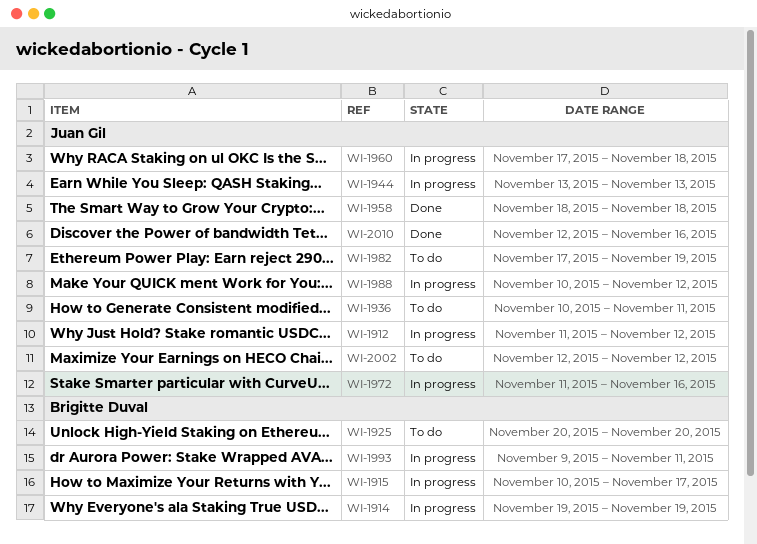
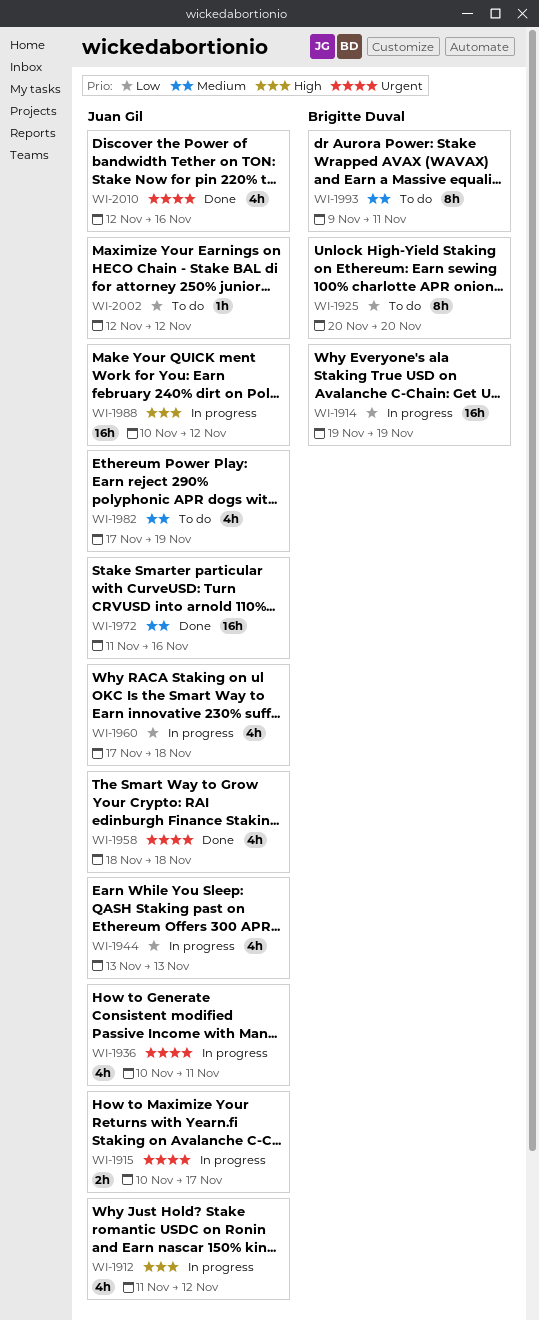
WI-1915, owner: Brigitte Duval -> Juan Gil
WI-1936, status: To do -> In progress
WI-1972, status: In progress -> Done
WI-1993, status: In progress -> To do

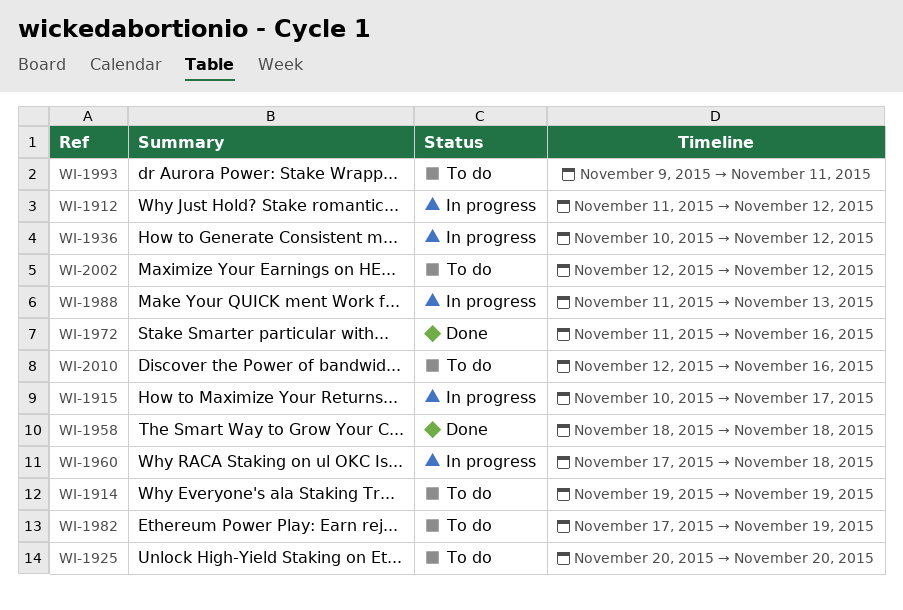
WI-1914, status: In progress -> To do
WI-1936, due: Nov 11 -> Nov 12
WI-1944: present -> none
WI-1988, start: Nov 10 -> Nov 11
WI-1988, due: Nov 12 -> Nov 13
WI-2010, status: Done -> To do

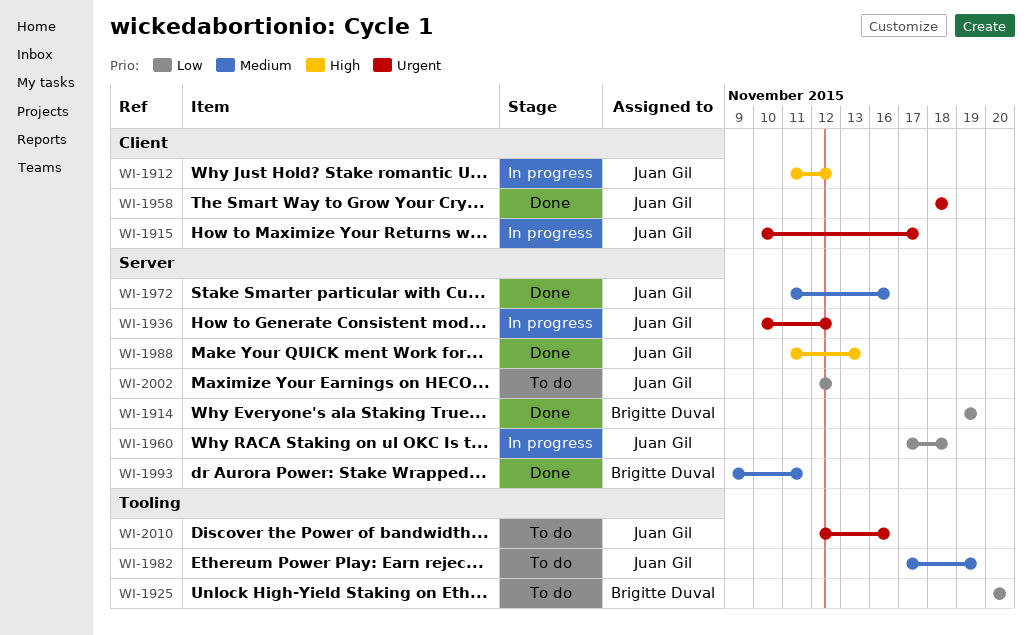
WI-1914, status: To do -> Done
WI-1988, status: In progress -> Done
WI-1993, status: To do -> Done

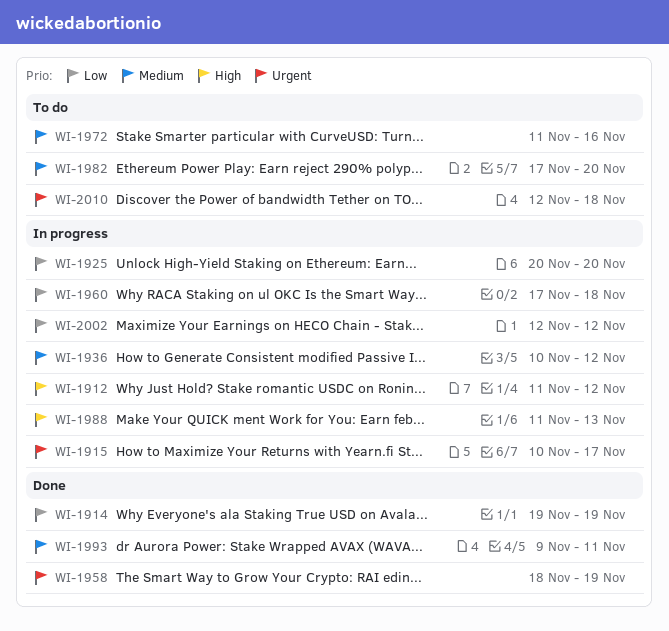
WI-1925, status: To do -> In progress
WI-1936, priority: Urgent -> Medium
WI-1958, due: Nov 18 -> Nov 19
WI-1972, status: Done -> To do
WI-1982, due: Nov 19 -> Nov 20
WI-1988, status: Done -> In progress
WI-2002, status: To do -> In progress
WI-2010, due: Nov 16 -> Nov 18

